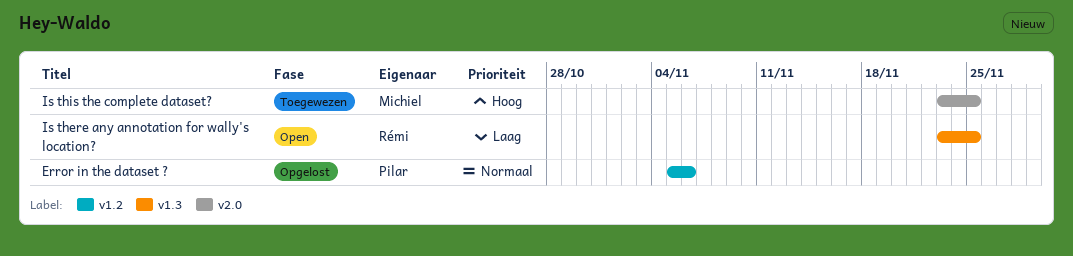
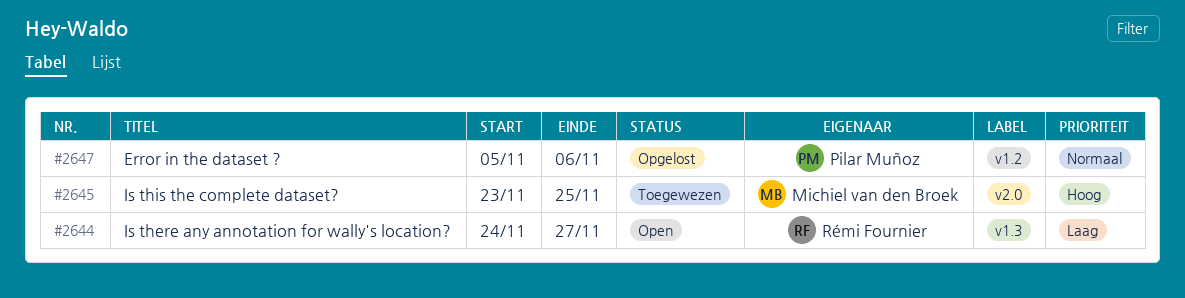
Is there any annotation for wally's location?, start: Nov 23 -> Nov 24
Is there any annotation for wally's location?, due: Nov 25 -> Nov 27

